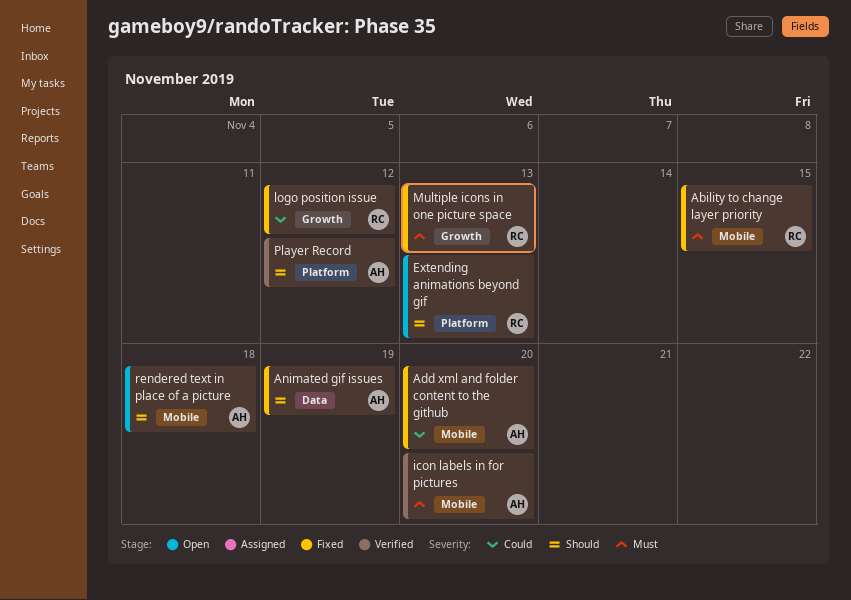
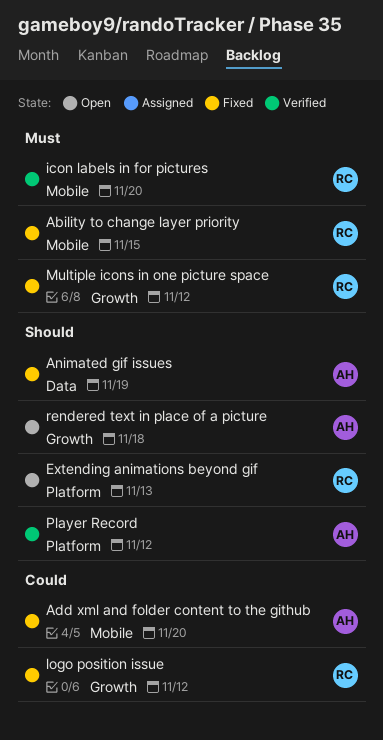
icon labels in for pictures, owner: AH -> RC
Multiple icons in one picture space, due: Nov 13 -> Nov 12
rendered text in place of a picture, label: Mobile -> Growth

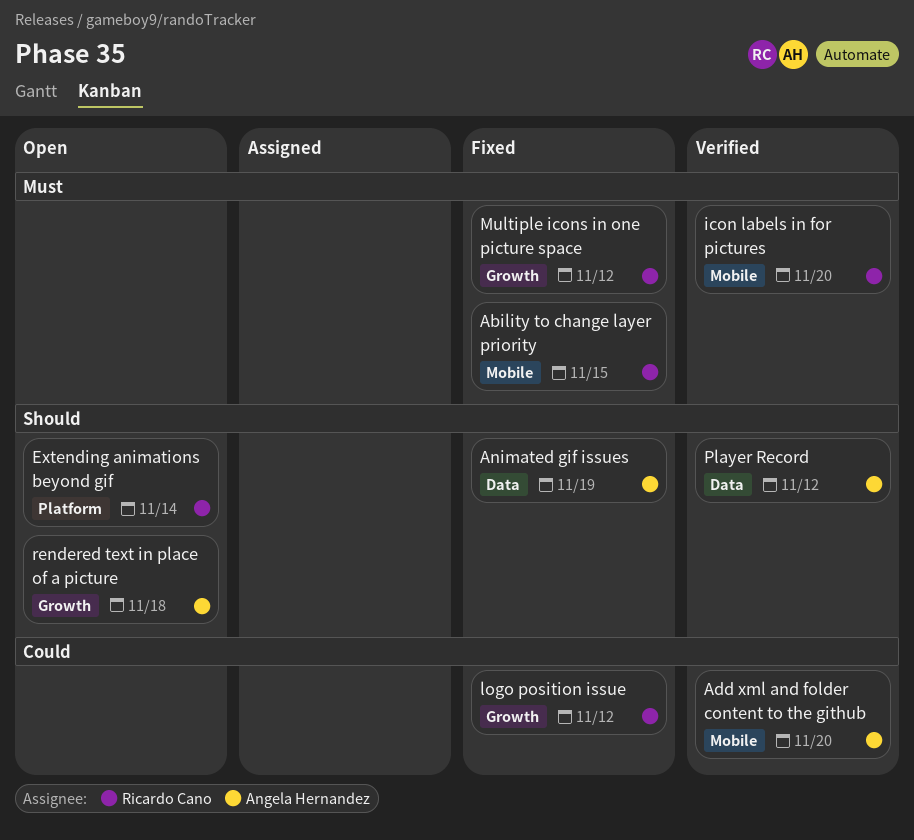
Add xml and folder content to the github, status: Fixed -> Verified
Extending animations beyond gif, due: Nov 13 -> Nov 14
Player Record, label: Platform -> Data

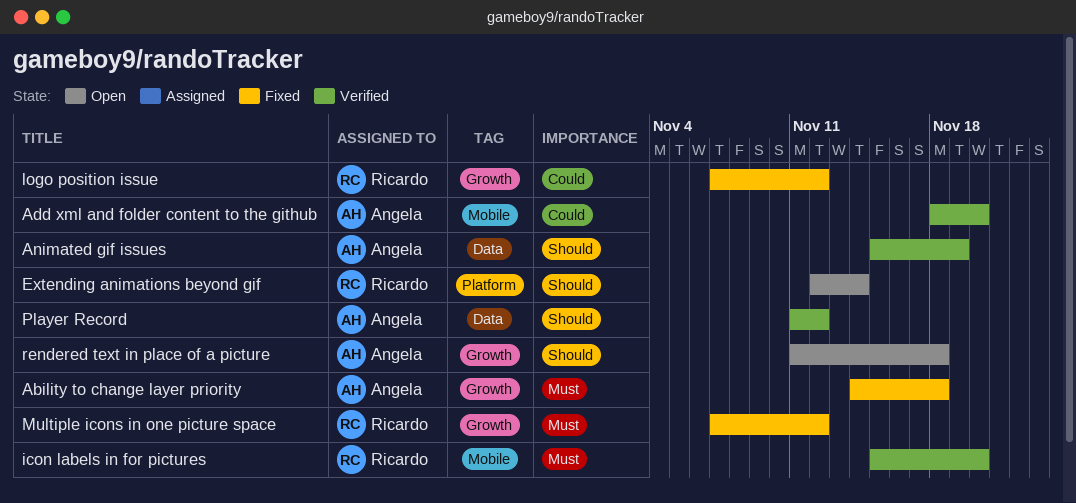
Ability to change layer priority, owner: Ricardo Cano -> Angela Hernandez
Ability to change layer priority, label: Mobile -> Growth
Ability to change layer priority, due: Nov 15 -> Nov 18
Animated gif issues, status: Fixed -> Verified

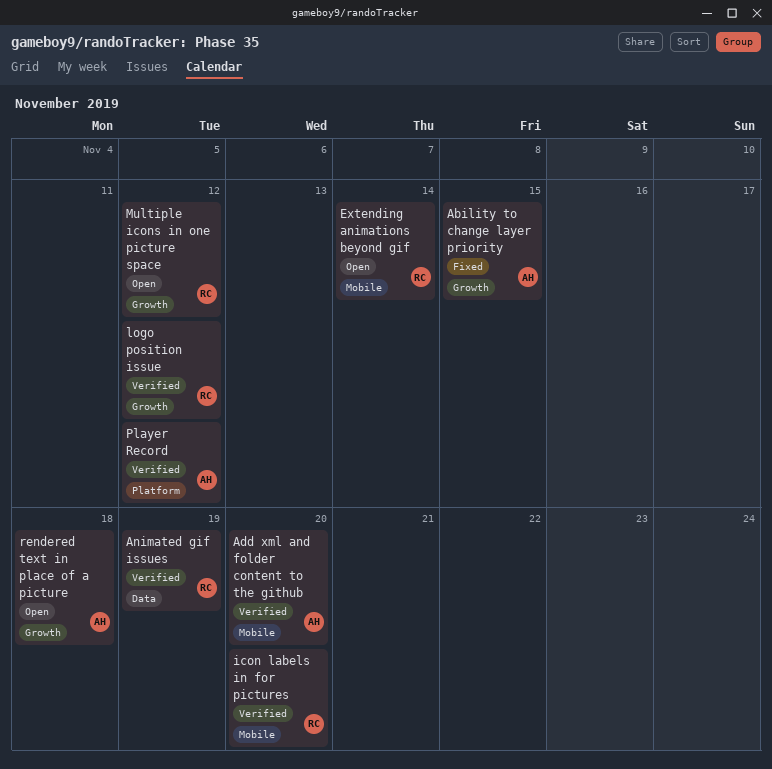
Ability to change layer priority, due: Nov 18 -> Nov 15
Animated gif issues, owner: Angela -> Ricardo
Extending animations beyond gif, label: Platform -> Mobile
logo position issue, status: Fixed -> Verified
Multiple icons in one picture space, status: Fixed -> Open
Player Record, label: Data -> Platform

